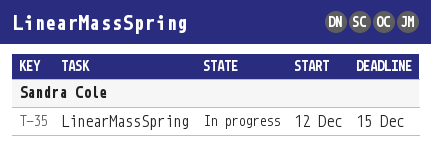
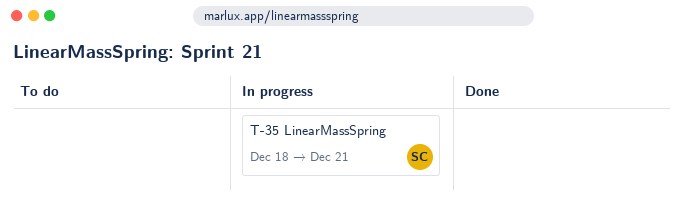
T-35, start: Dec 12 -> Dec 18
T-35, due: Dec 15 -> Dec 21

